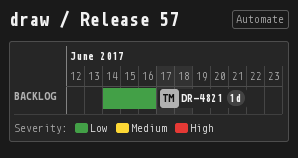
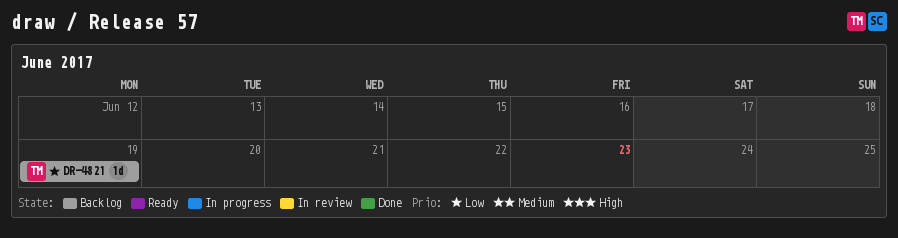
DR-4821, start: Jun 14 -> Jun 19
DR-4821, due: Jun 16 -> Jun 19

